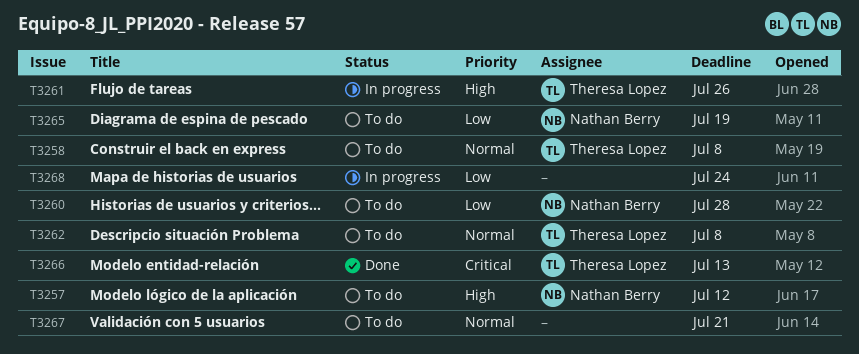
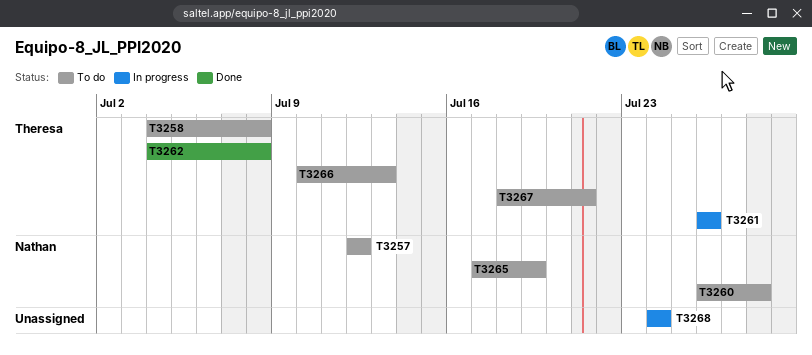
T3262, status: To do -> Done
T3266, status: Done -> To do
T3267, owner: none -> Theresa Lopez

